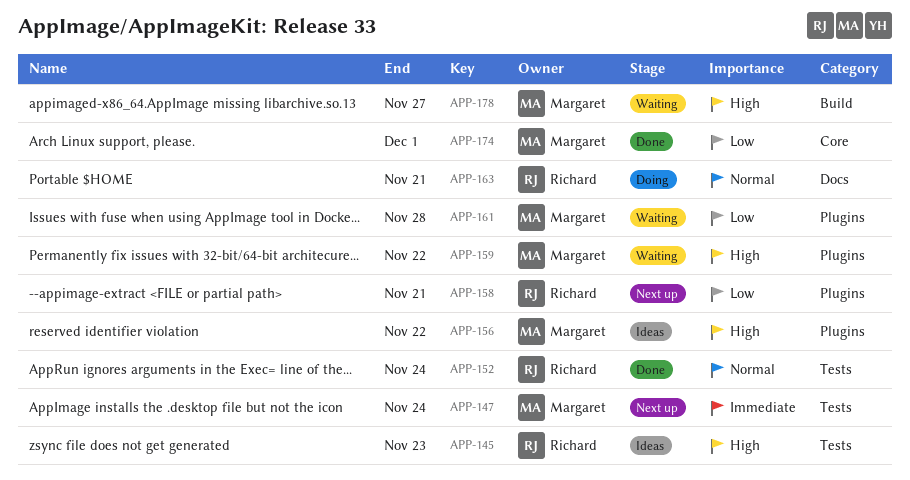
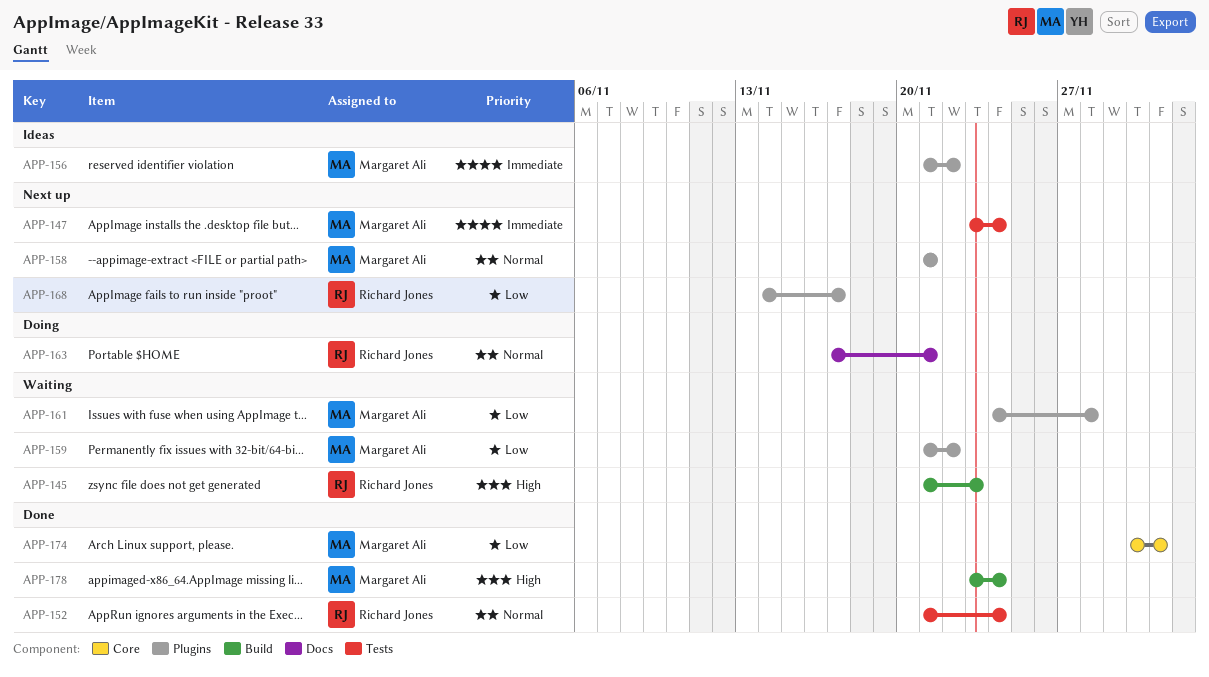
APP-145, status: Ideas -> Waiting
APP-145, label: Tests -> Build
APP-156, priority: High -> Immediate
APP-158, owner: Richard Jones -> Margaret Ali
APP-158, priority: Low -> Normal
APP-159, priority: High -> Low
APP-168: none -> present
APP-178, status: Waiting -> Done
APP-178, due: Nov 27 -> Nov 24

